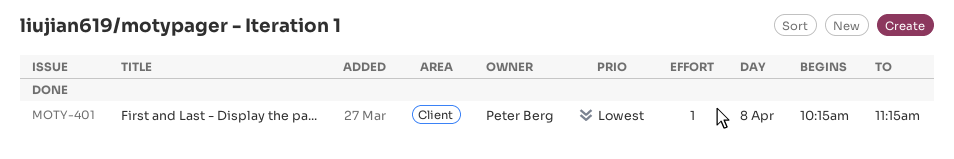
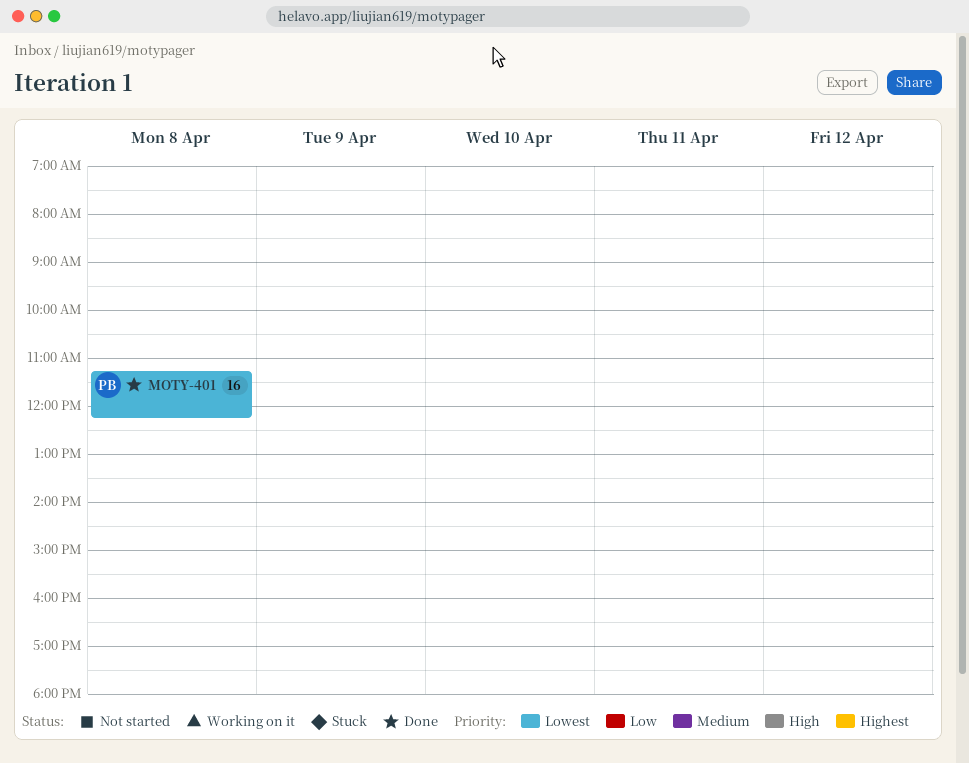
MOTY-401, estimate: 1 -> 16
MOTY-401, begins: 10:15 -> 11:15
MOTY-401, ends: 11:15 -> 12:15

